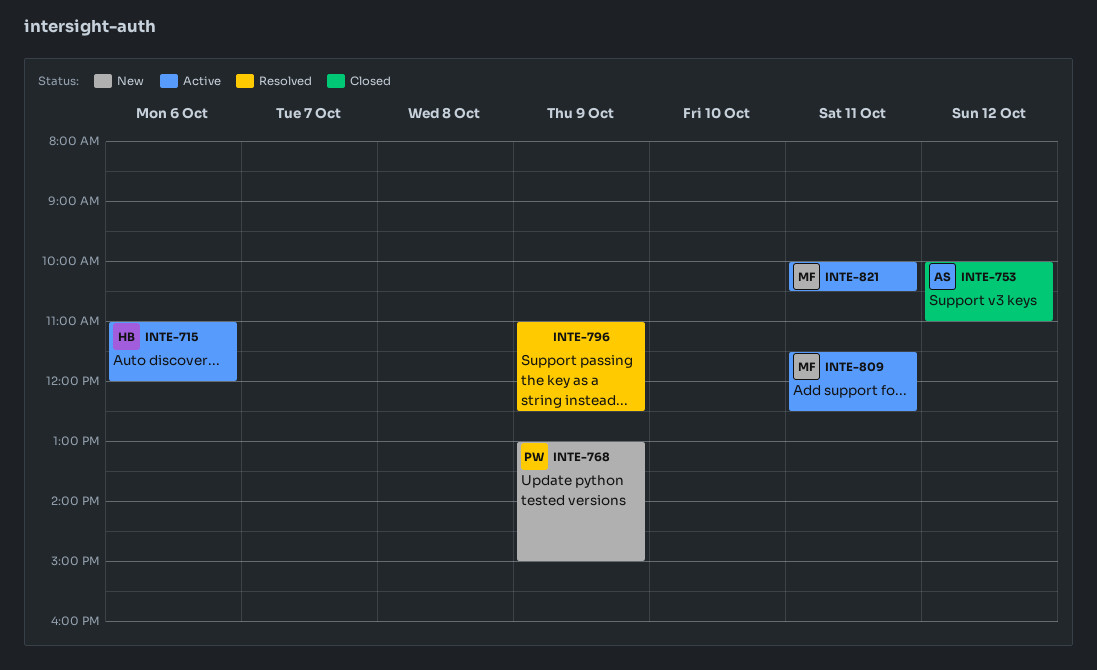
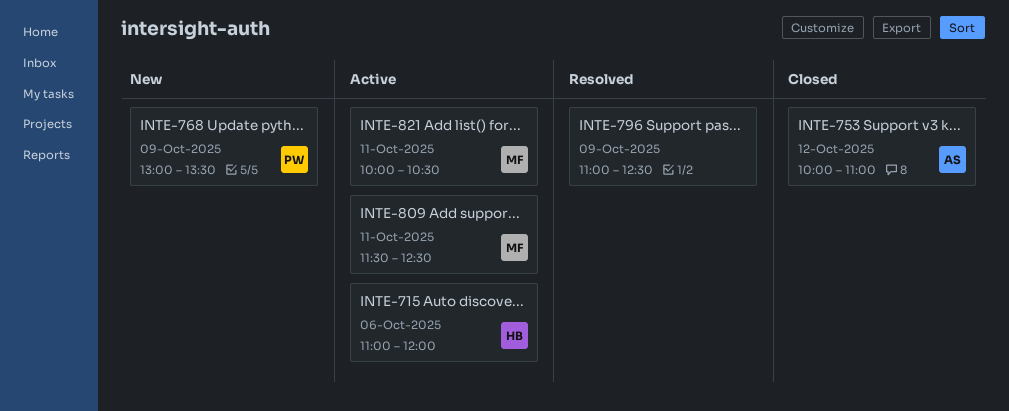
INTE-768, ends: 15:00 -> 13:30

